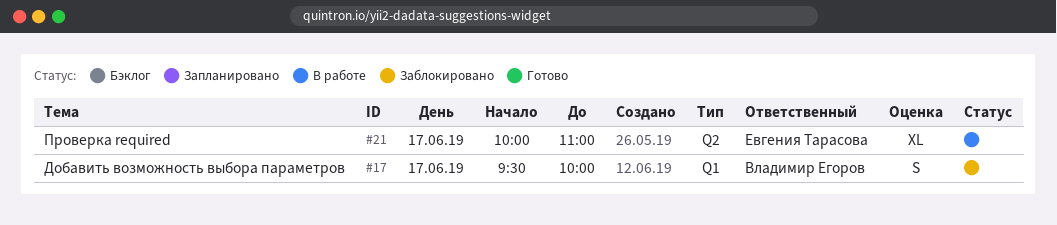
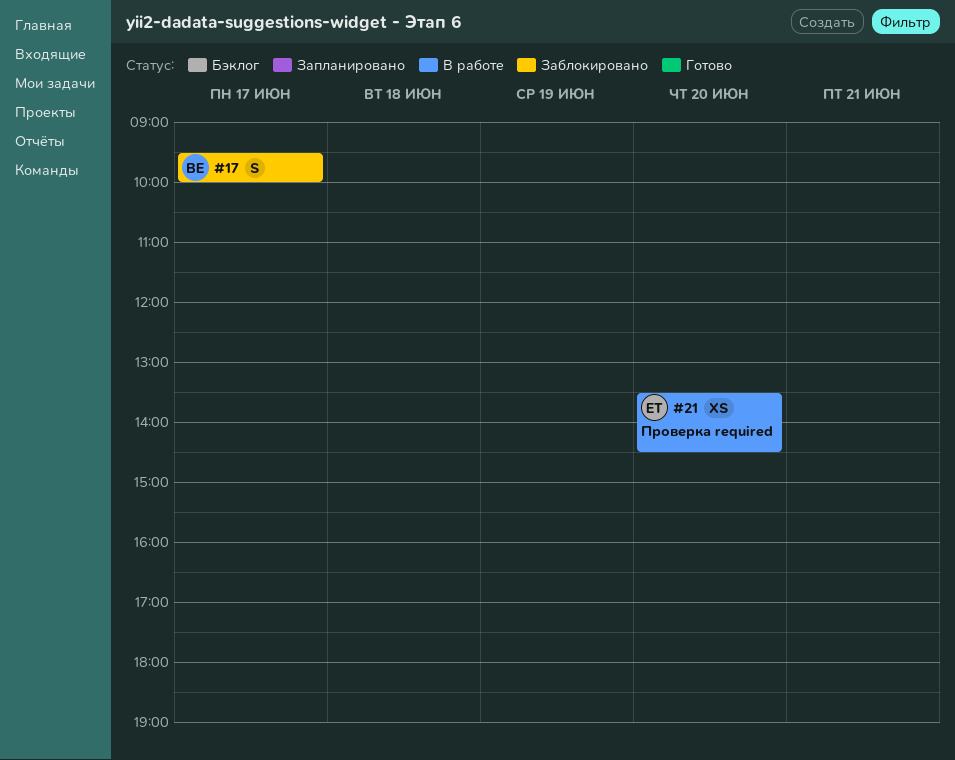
#21, estimate: XL -> XS
#21, day: Jun 17 -> Jun 20
#21, begins: 10:00 -> 13:30
#21, ends: 11:00 -> 14:30

